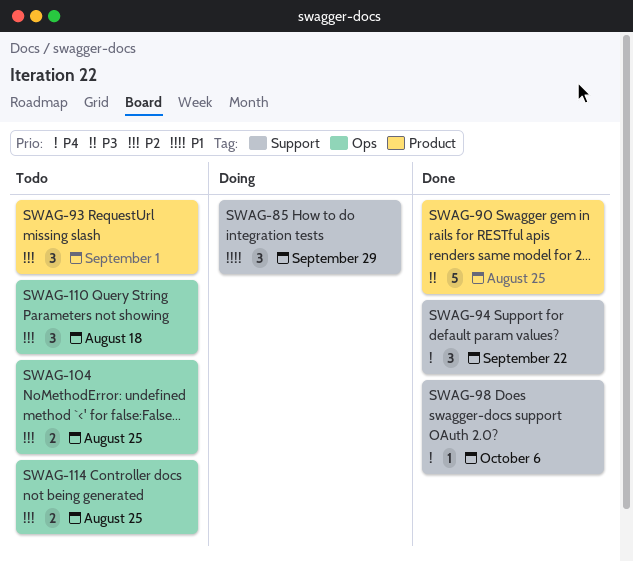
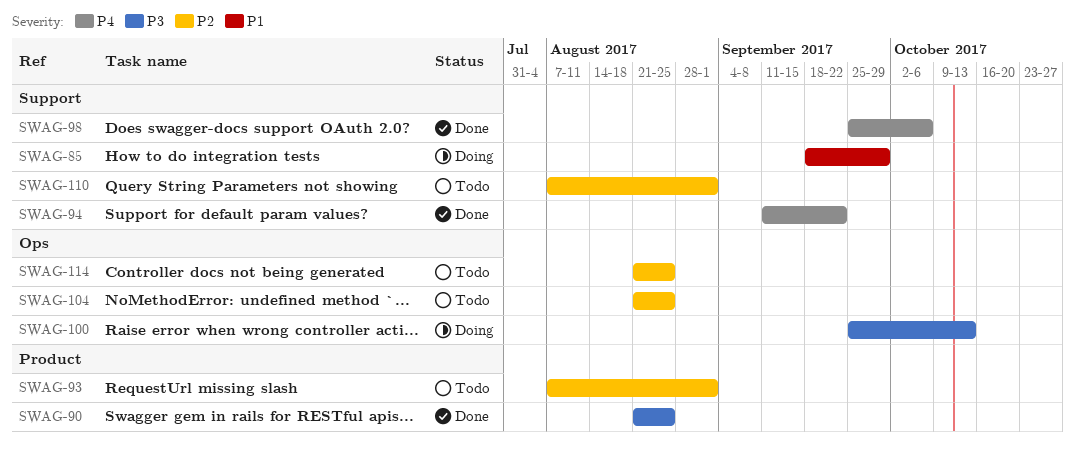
SWAG-100: none -> present
SWAG-110, label: Ops -> Support
SWAG-110, due: Aug 18 -> Sep 1

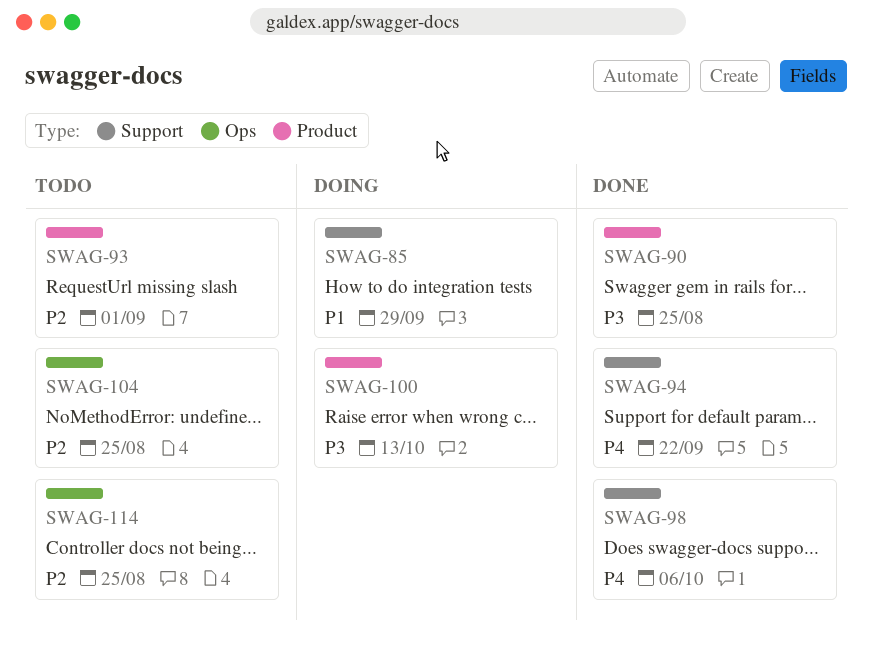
SWAG-100, label: Ops -> Product
SWAG-110: present -> none

